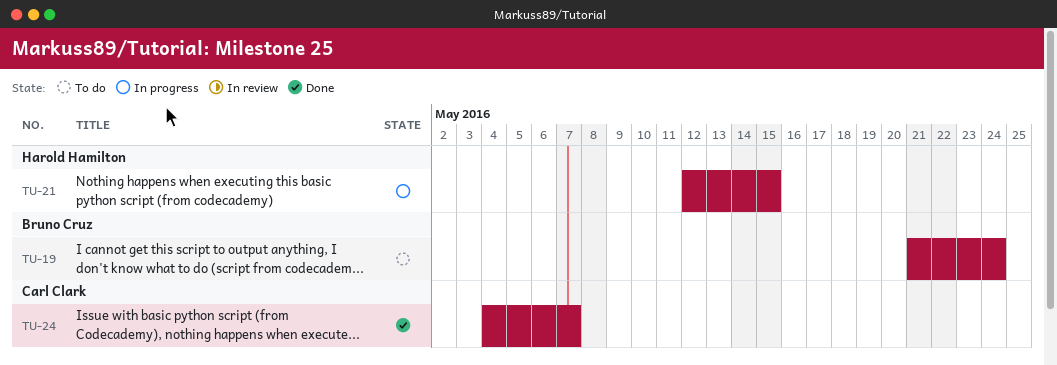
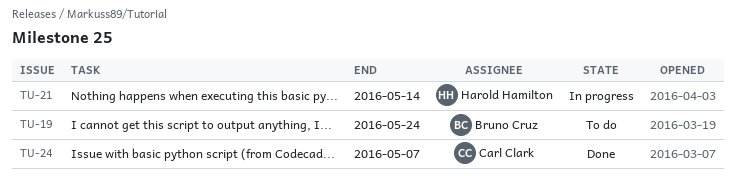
TU-21, due: May 15 -> May 14

